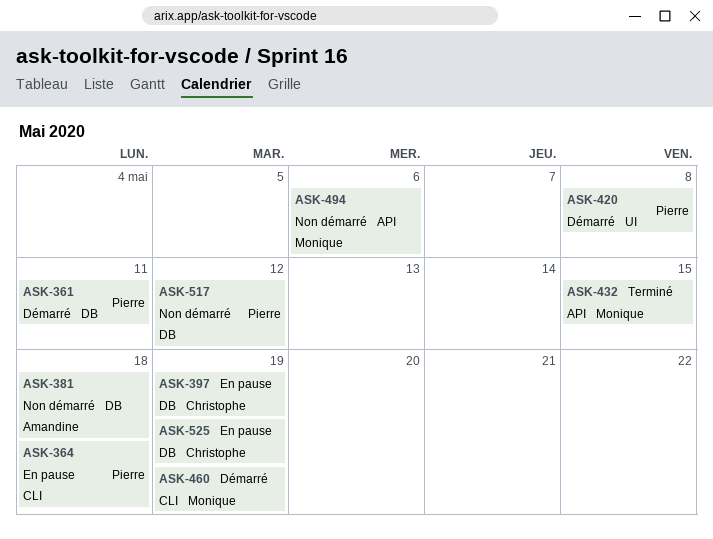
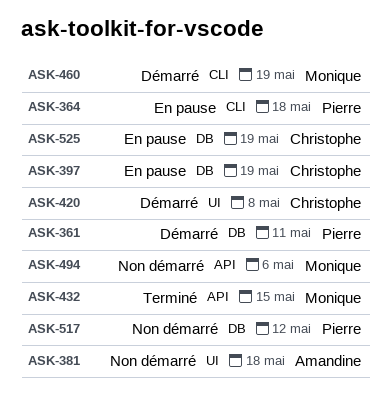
ASK-381, label: DB -> UI
ASK-420, owner: Pierre -> Christophe

